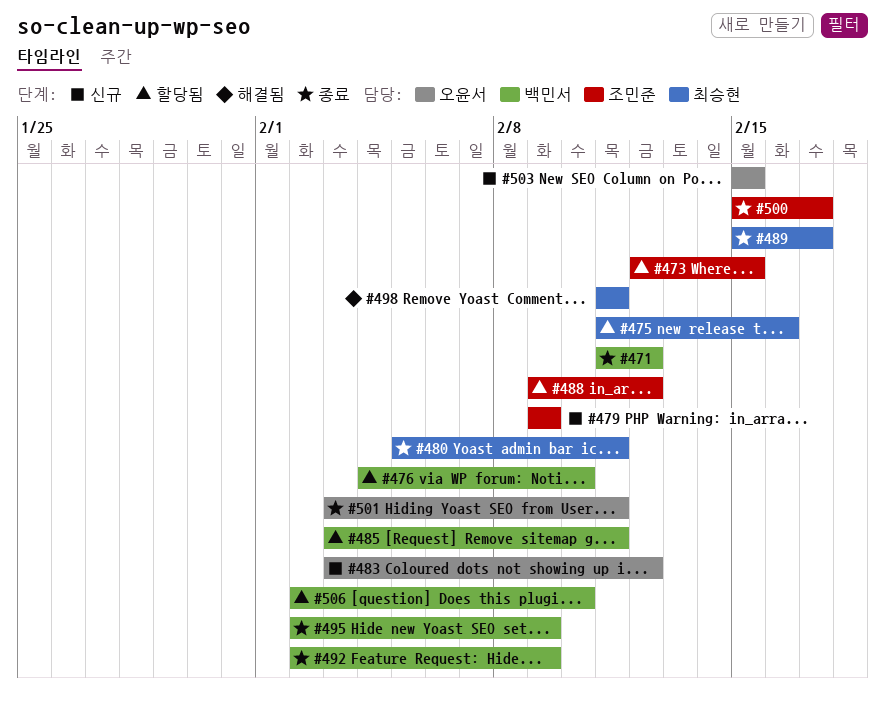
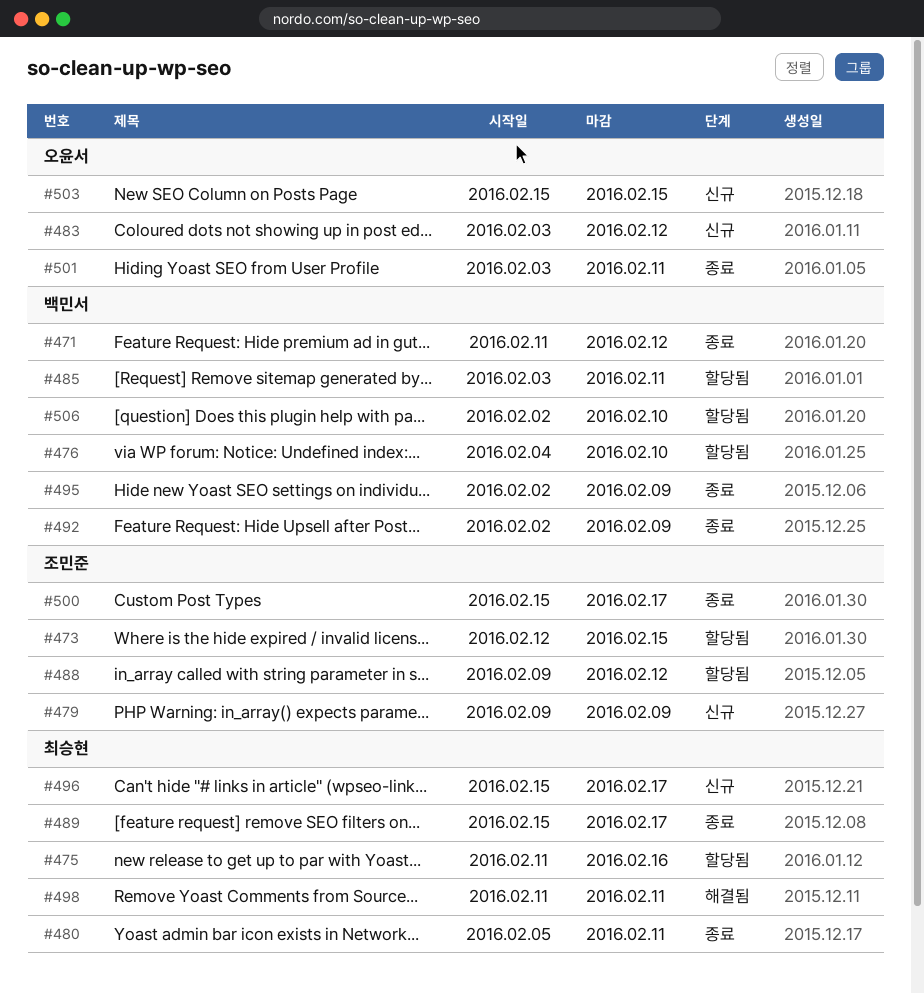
#496: none -> present

